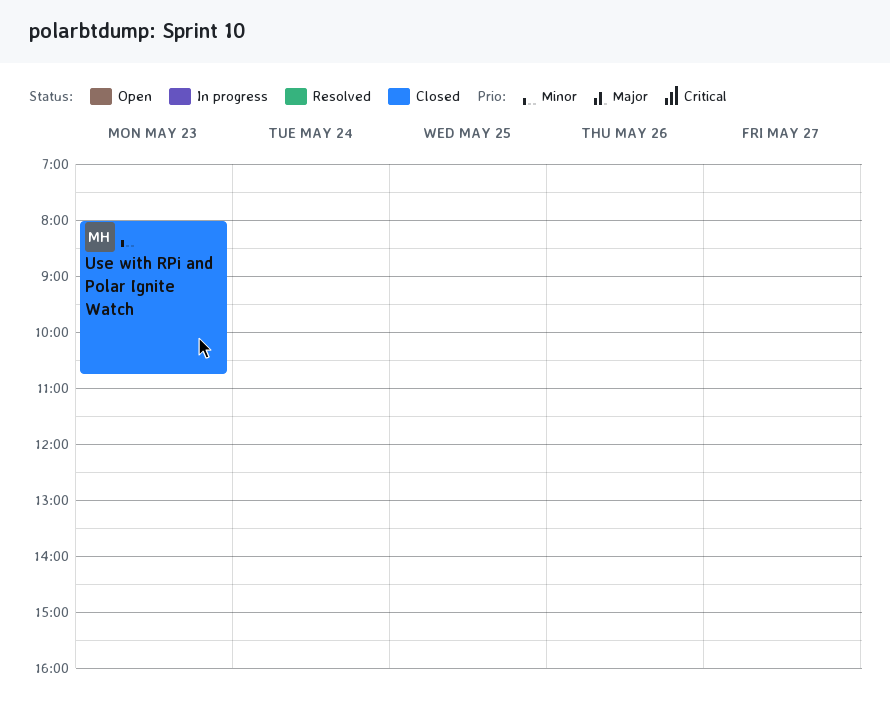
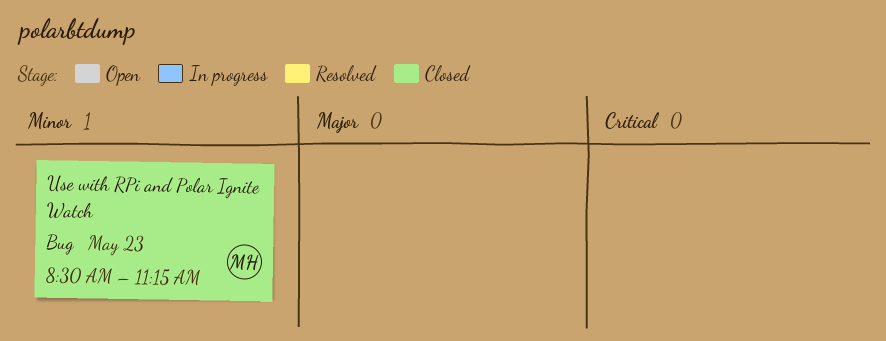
Use with RPi and Polar Ignite Watch, begins: 08:00 -> 08:30
Use with RPi and Polar Ignite Watch, ends: 10:45 -> 11:15

